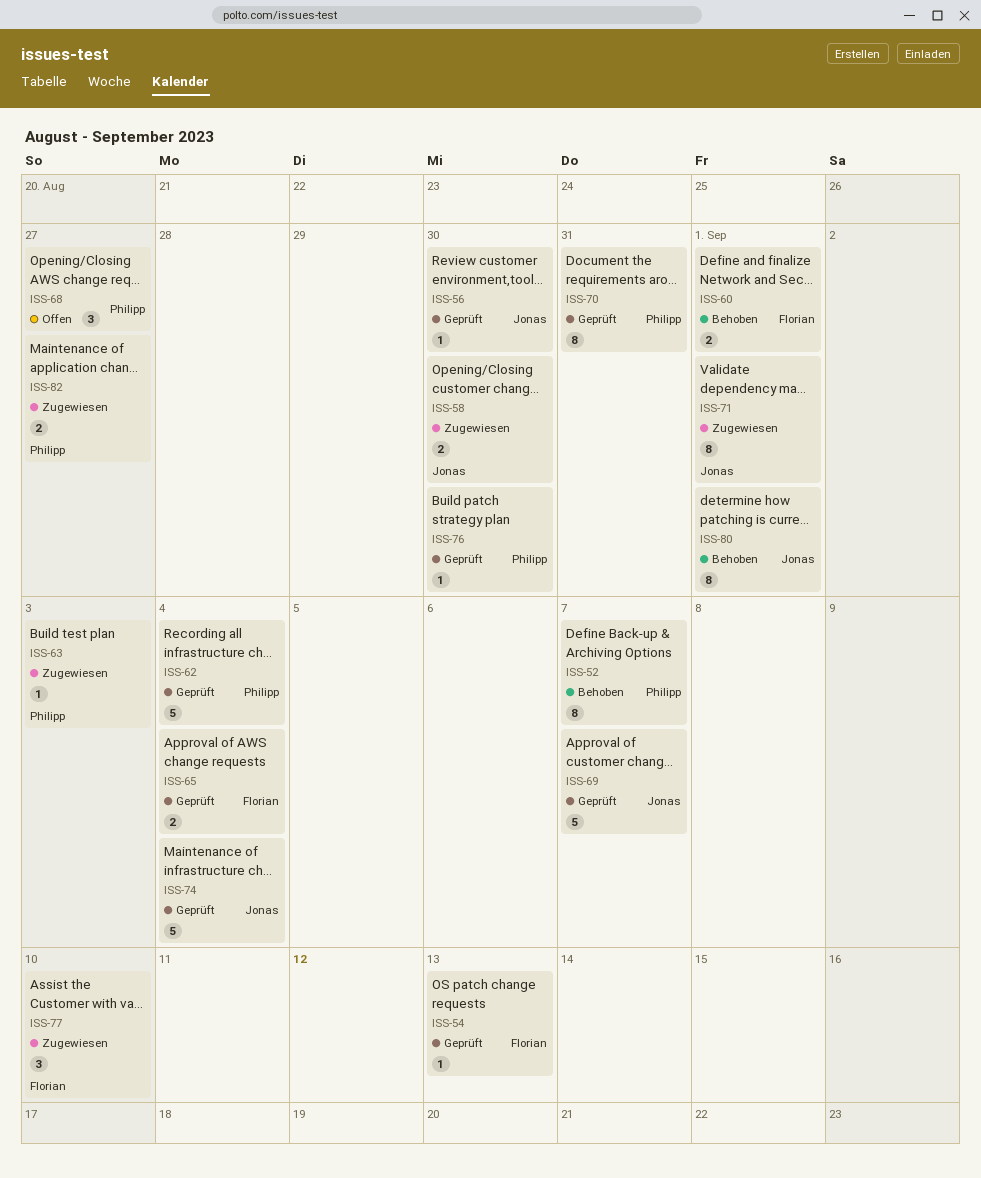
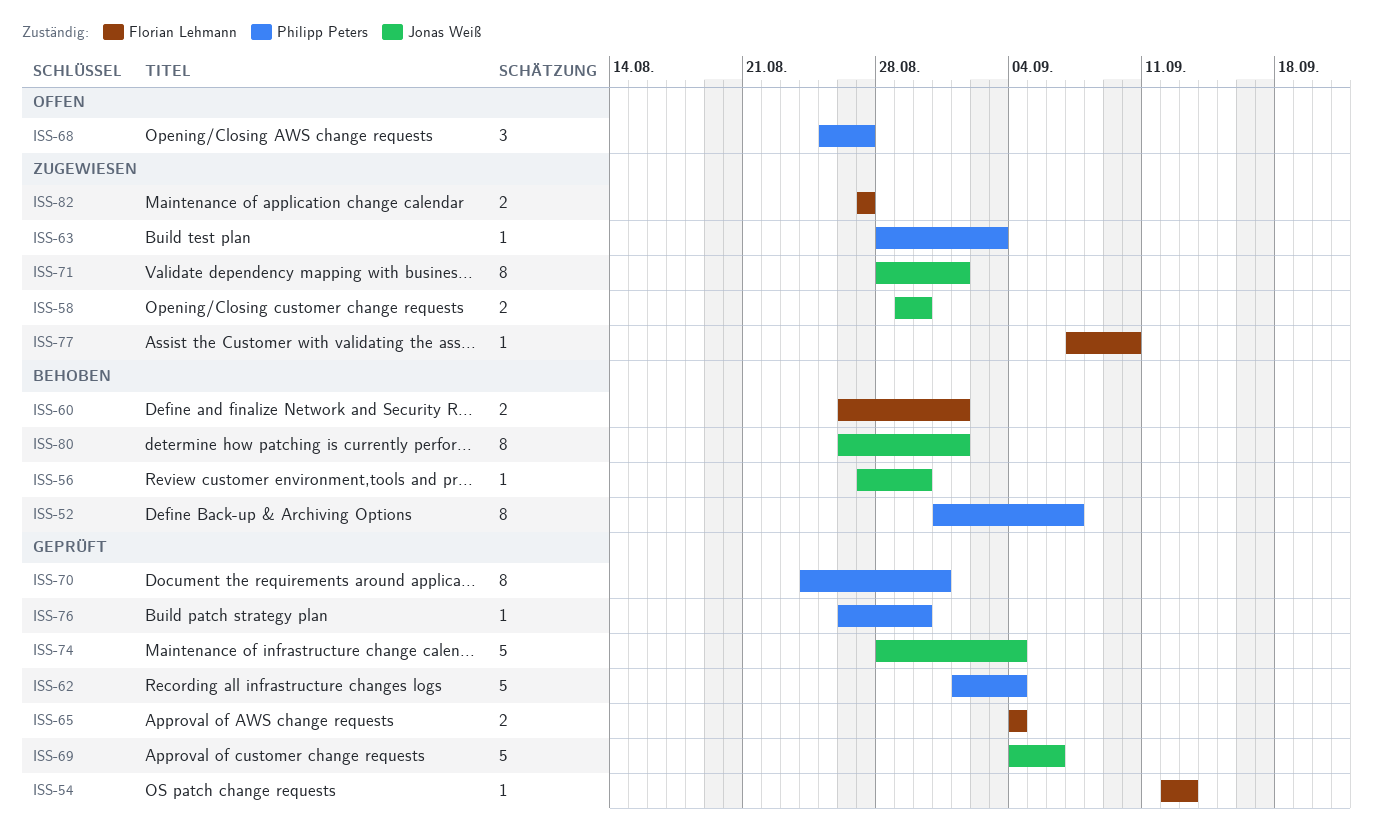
ISS-56, status: Geprüft -> Behoben
ISS-69, due: Sep 7 -> Sep 6
ISS-77, estimate: 3 -> 1
ISS-82, owner: Philipp Peters -> Florian Lehmann

